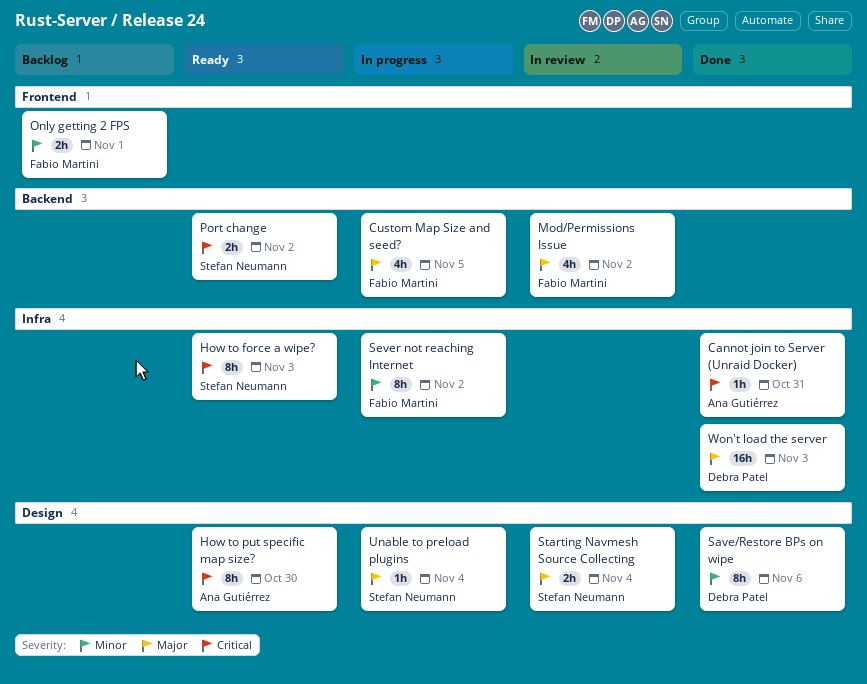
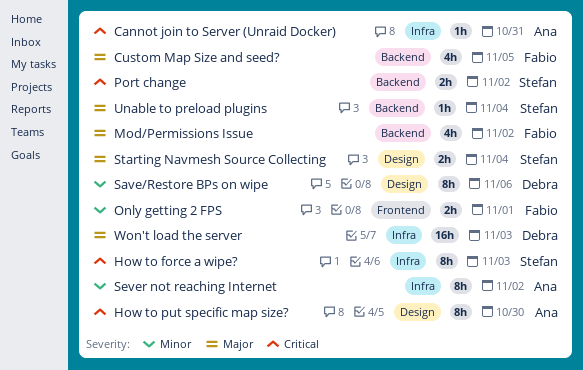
Sever not reaching Internet, owner: Fabio Martini -> Ana Gutiérrez
Unable to preload plugins, label: Design -> Backend

